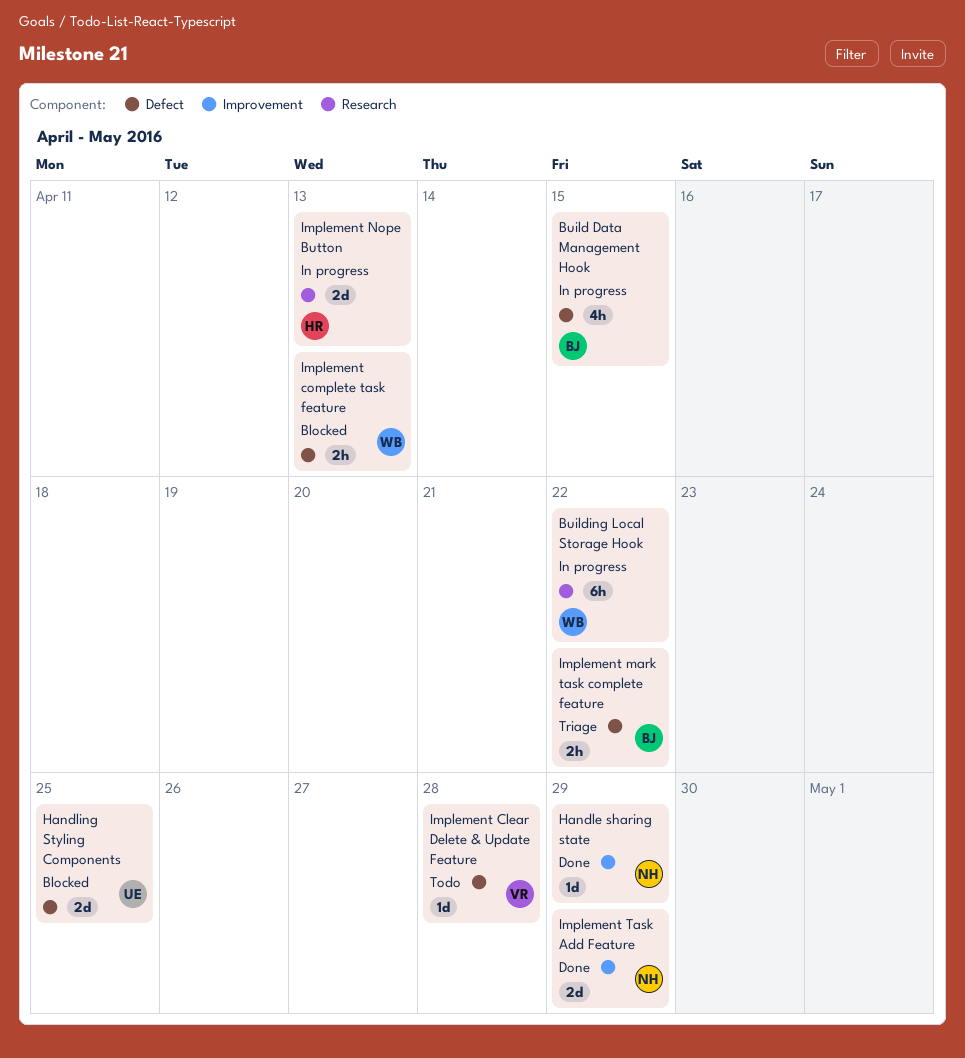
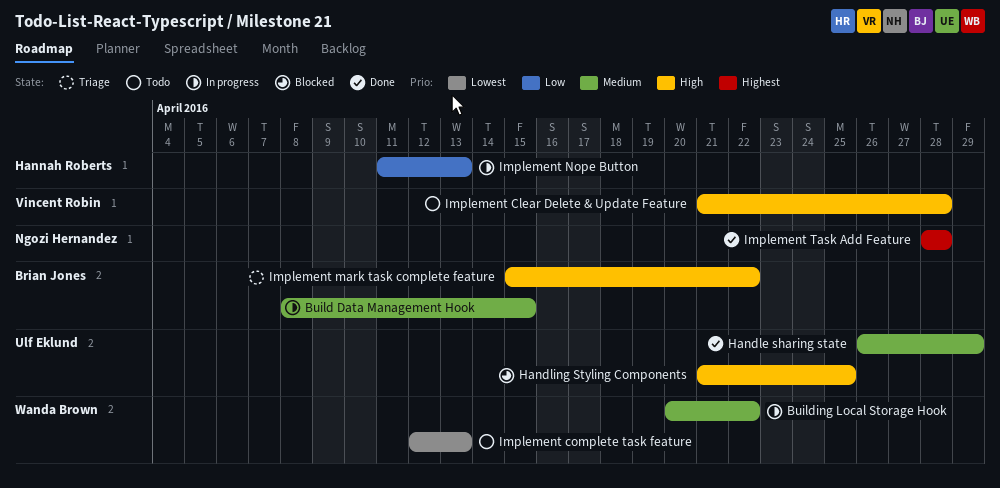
Handle sharing state, owner: Ngozi Hernandez -> Ulf Eklund
Implement complete task feature, status: Blocked -> Todo
Implement Task Add Feature, due: Apr 29 -> Apr 28

